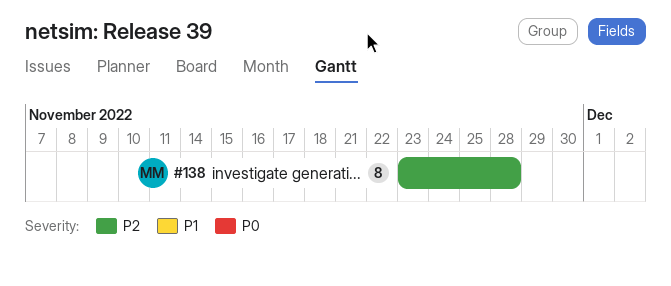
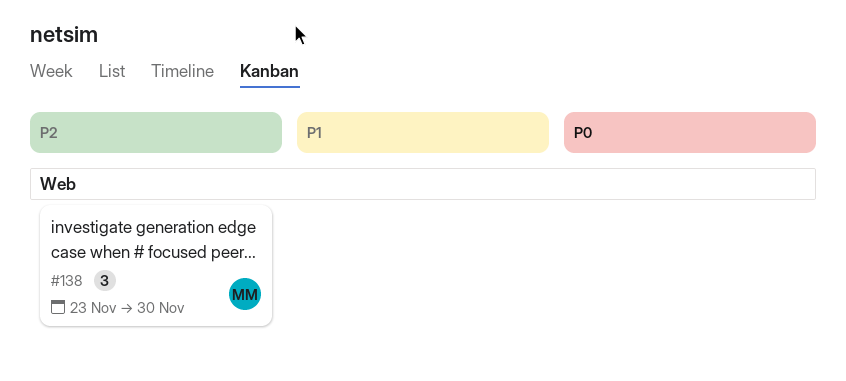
#138, estimate: 8 -> 3
#138, due: Nov 28 -> Nov 30

